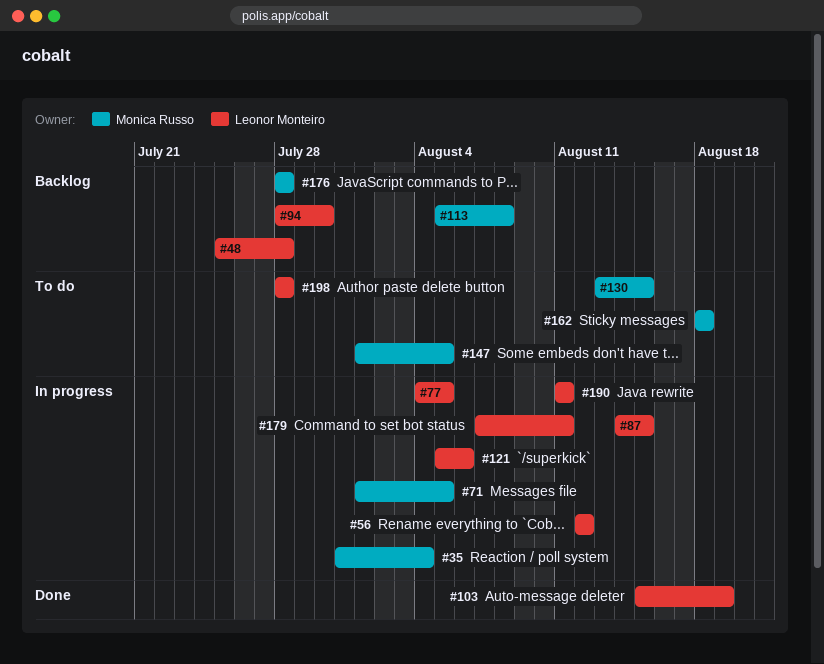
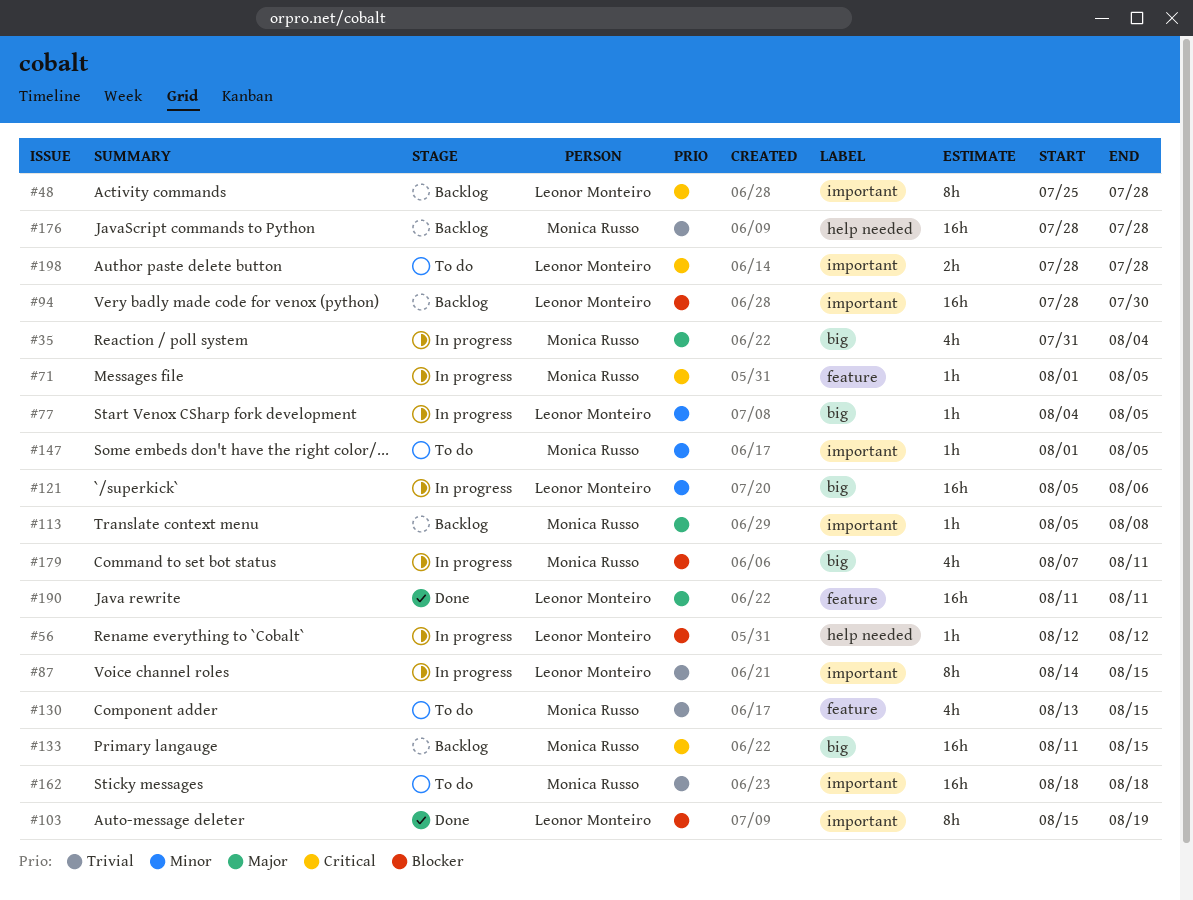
#133: none -> present
#179, owner: Leonor Monteiro -> Monica Russo
#190, status: In progress -> Done

